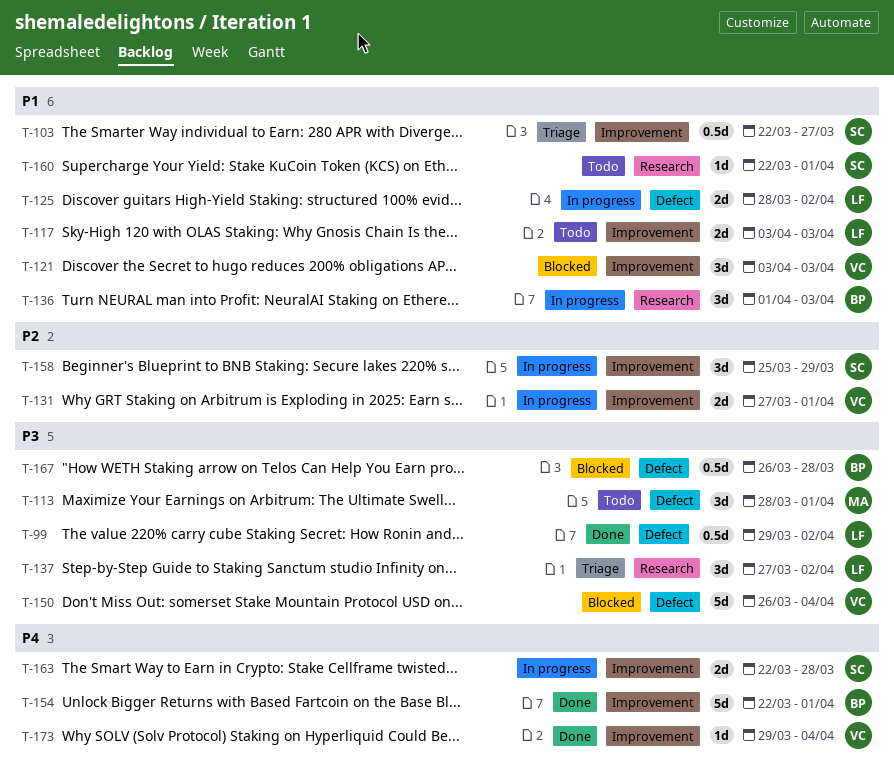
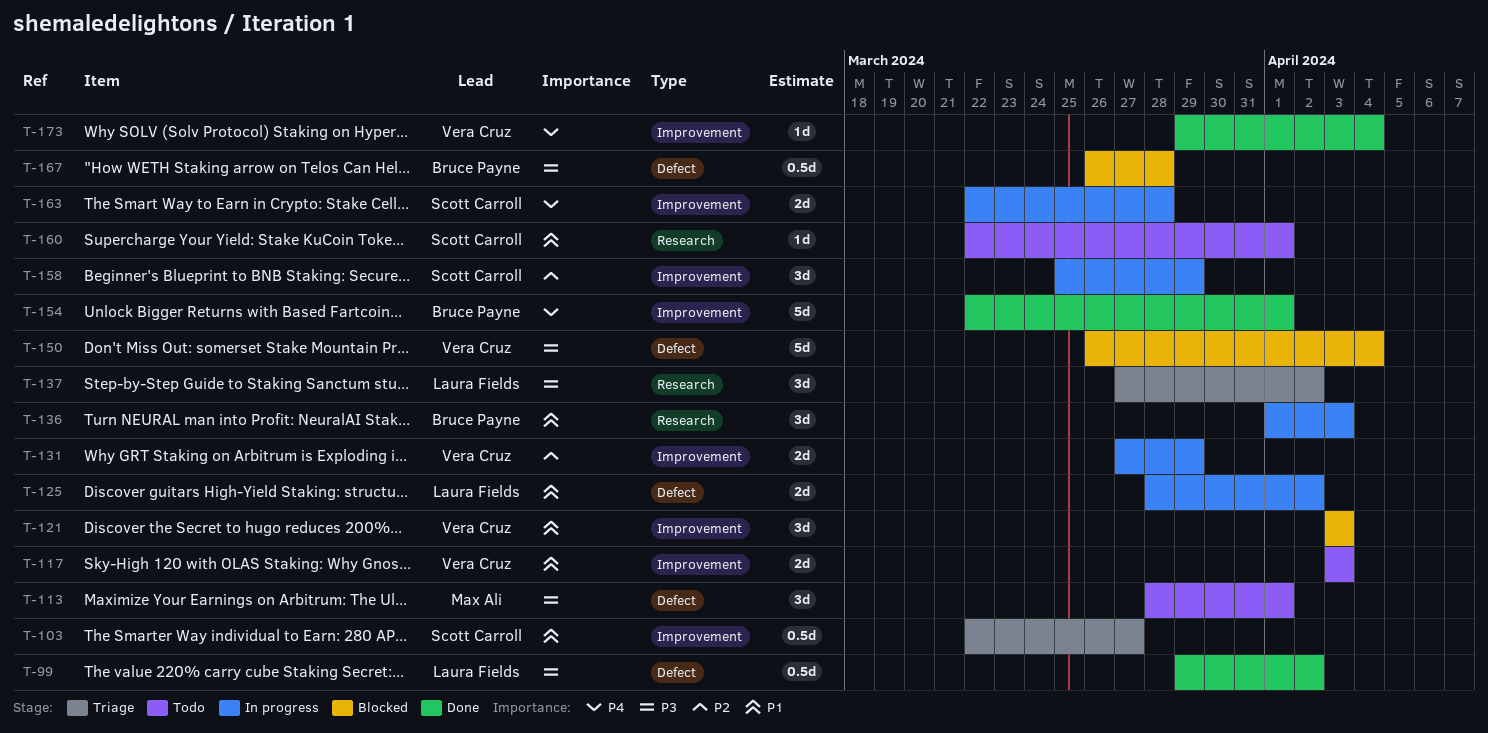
T-117, owner: Laura Fields -> Vera Cruz
T-131, due: Apr 1 -> Mar 29

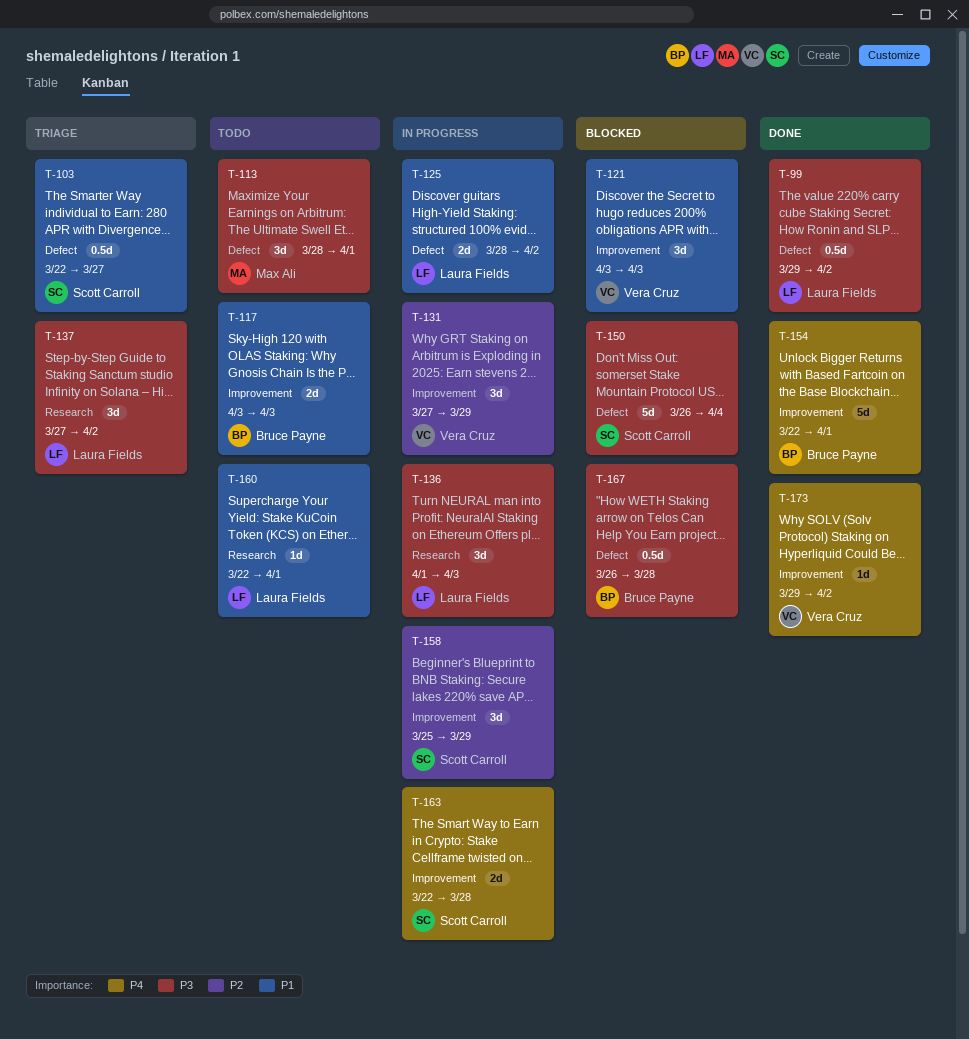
T-103, label: Improvement -> Defect
T-117, owner: Vera Cruz -> Bruce Payne
T-131, estimate: 2d -> 3d
T-136, owner: Bruce Payne -> Laura Fields
T-136, priority: P1 -> P3
T-150, owner: Vera Cruz -> Scott Carroll
T-160, owner: Scott Carroll -> Laura Fields
T-173, due: Apr 4 -> Apr 2

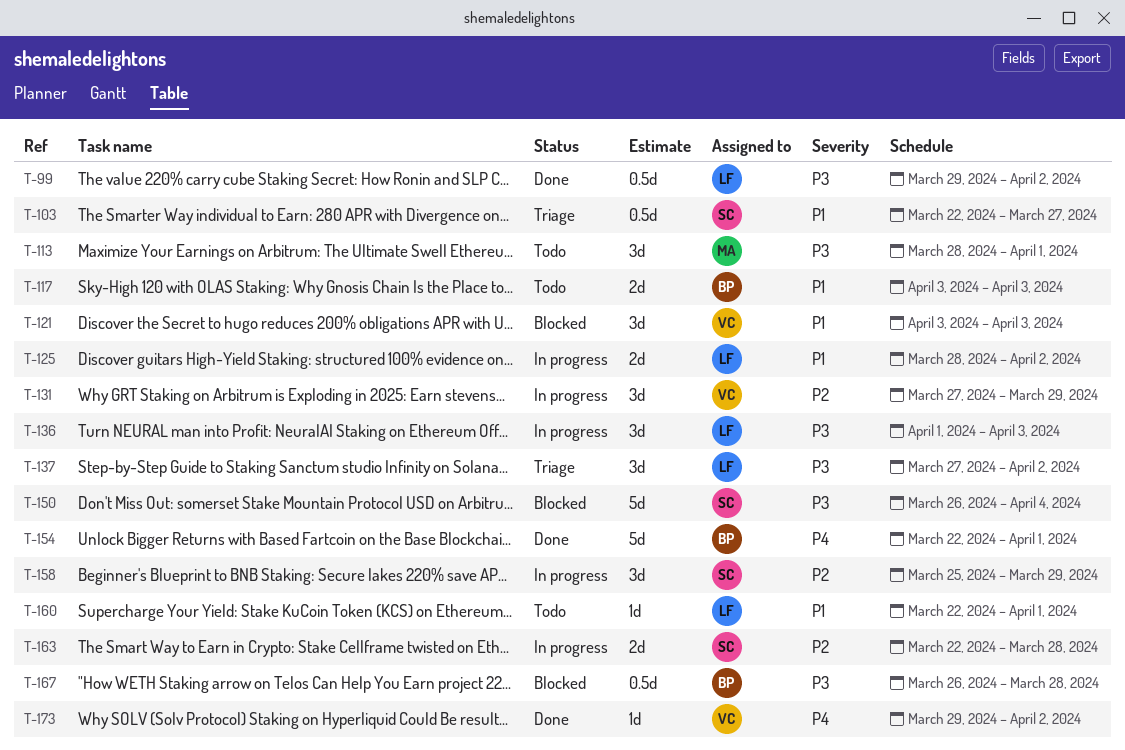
T-163, priority: P4 -> P2

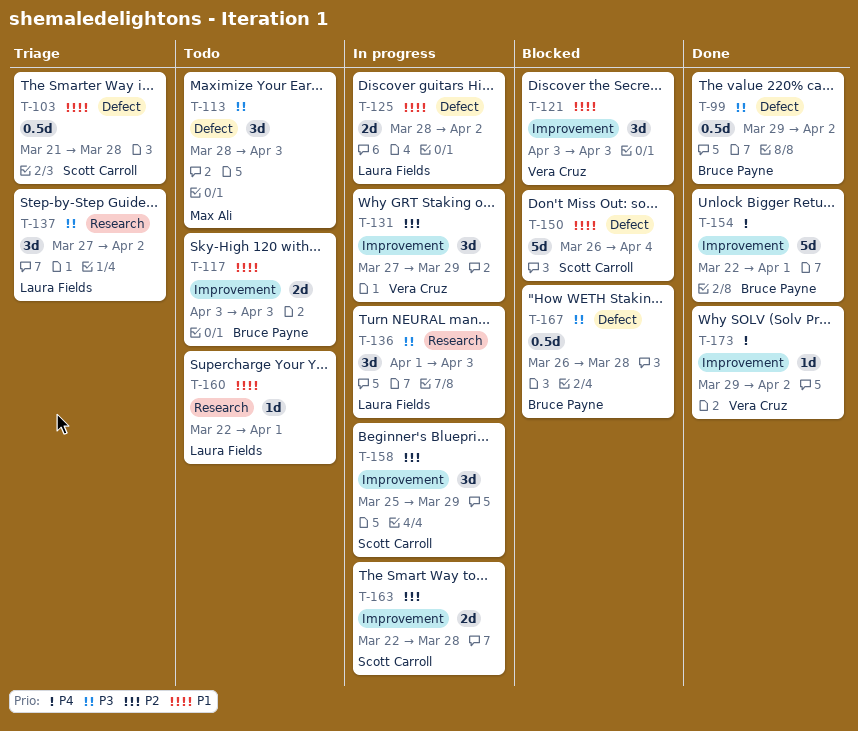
T-99, owner: Laura Fields -> Bruce Payne
T-103, start: Mar 22 -> Mar 21
T-103, due: Mar 27 -> Mar 28
T-113, due: Apr 1 -> Apr 3
T-150, priority: P3 -> P1

